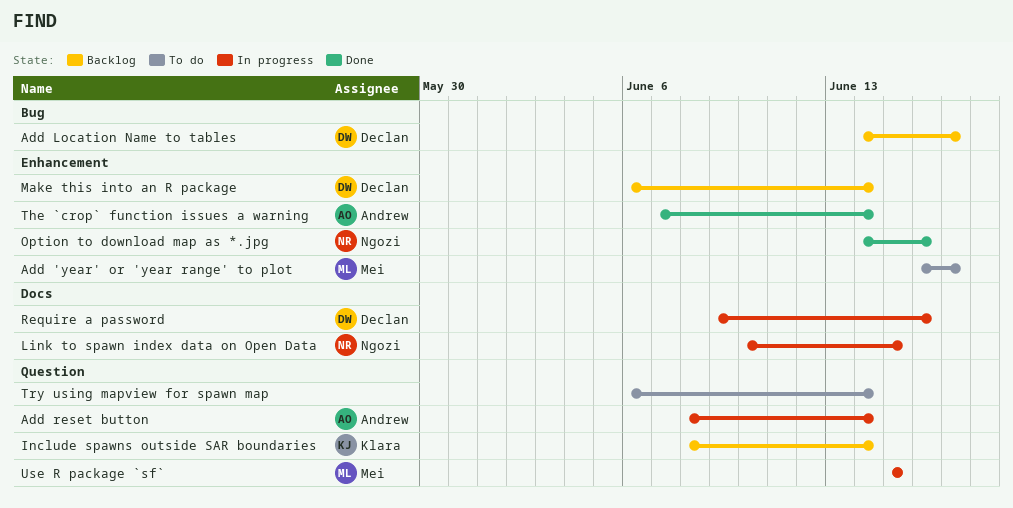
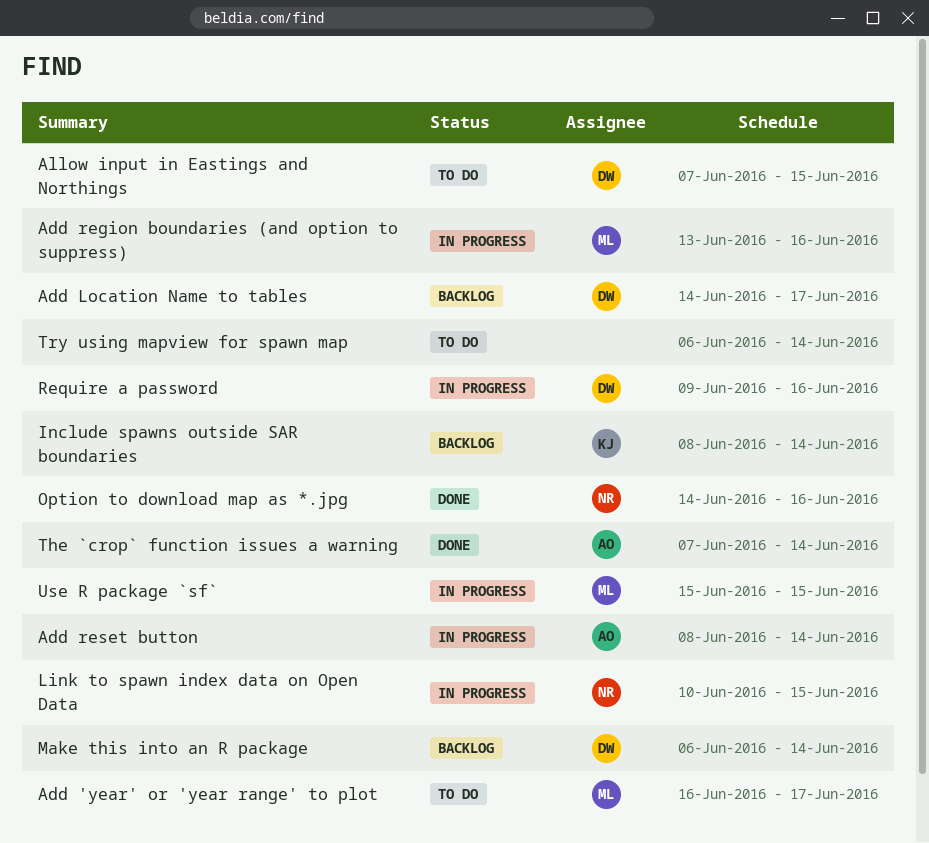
Add region boundaries (and option to suppress): none -> present
Allow input in Eastings and Northings: none -> present

